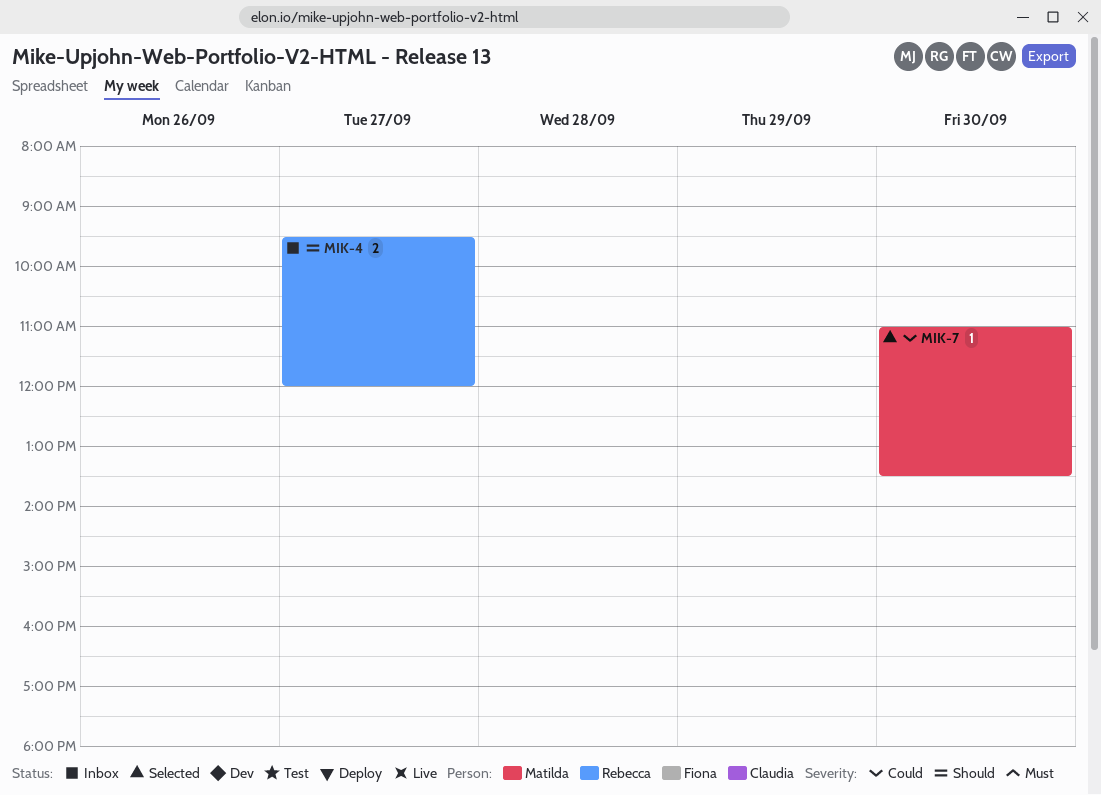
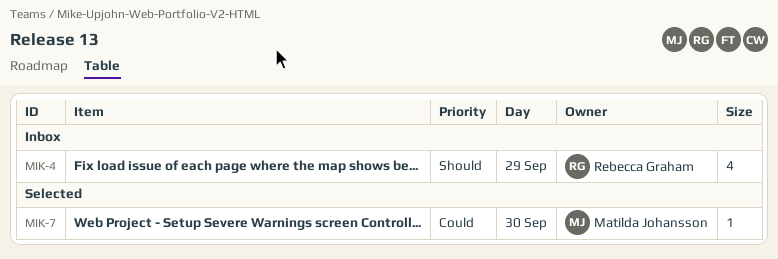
MIK-4, estimate: 2 -> 4
MIK-4, day: Sep 27 -> Sep 29

